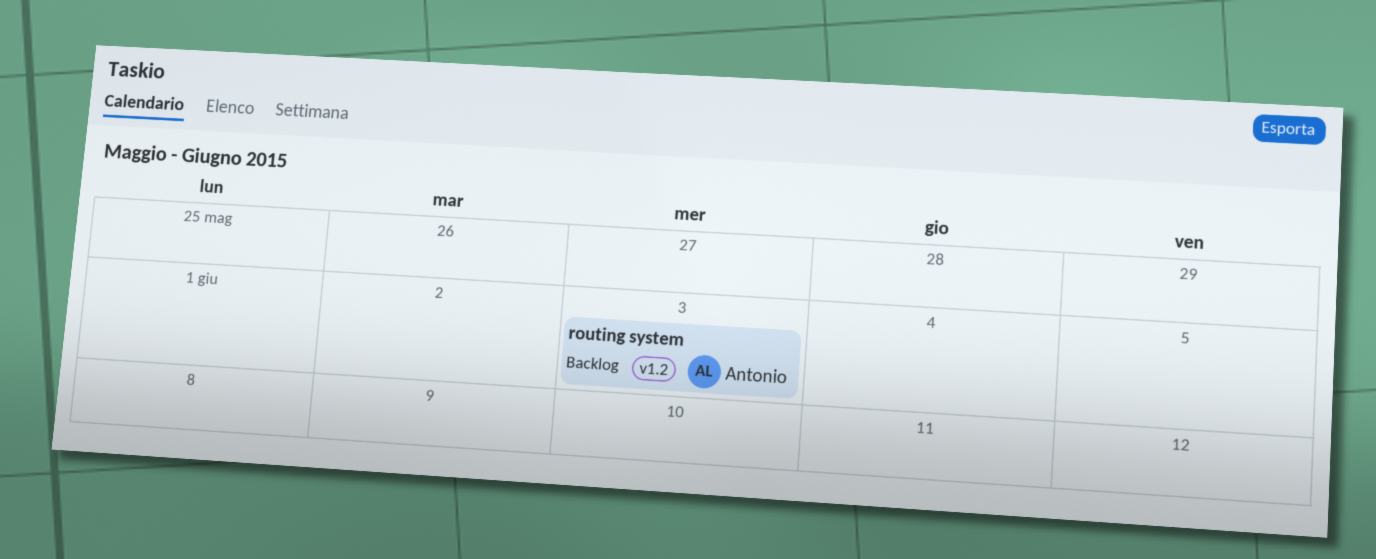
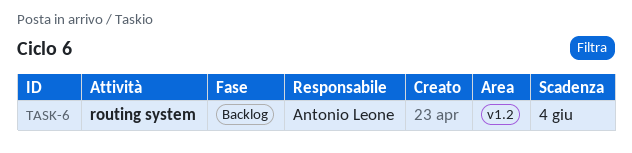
routing system, due: Jun 3 -> Jun 4

